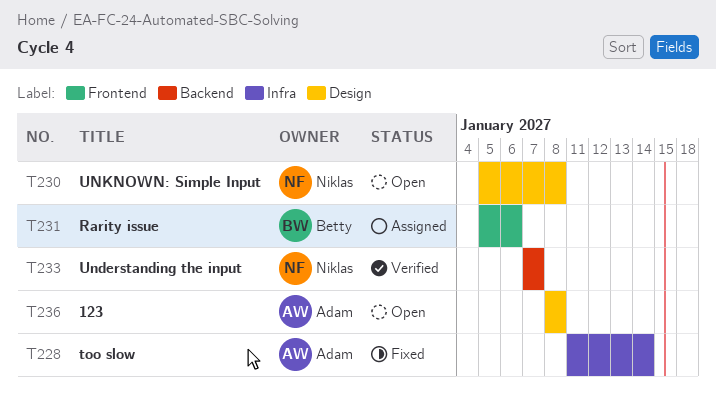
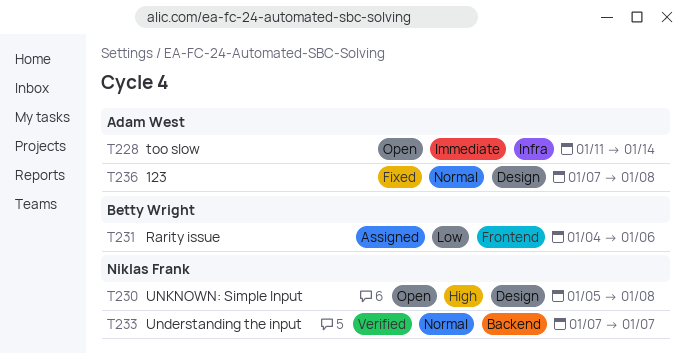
T228, status: Fixed -> Open
T231, start: Jan 5 -> Jan 4
T236, status: Open -> Fixed
T236, start: Jan 8 -> Jan 7

